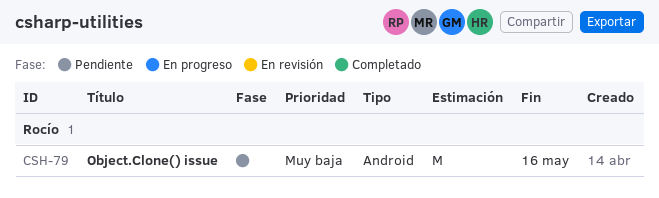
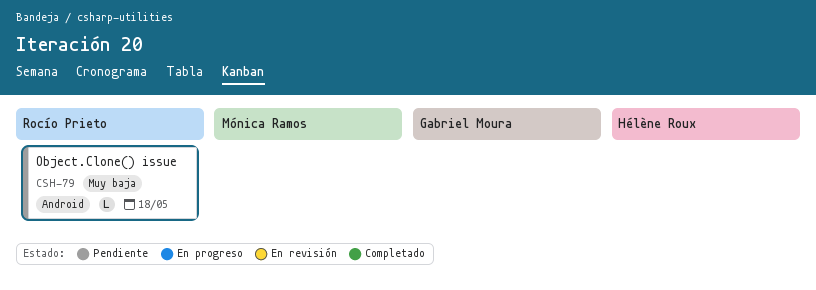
CSH-79, estimate: M -> L
CSH-79, due: May 16 -> May 18

